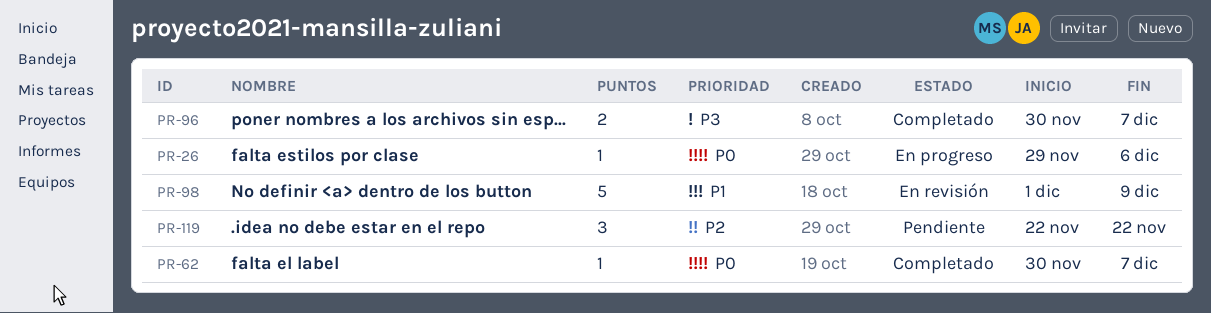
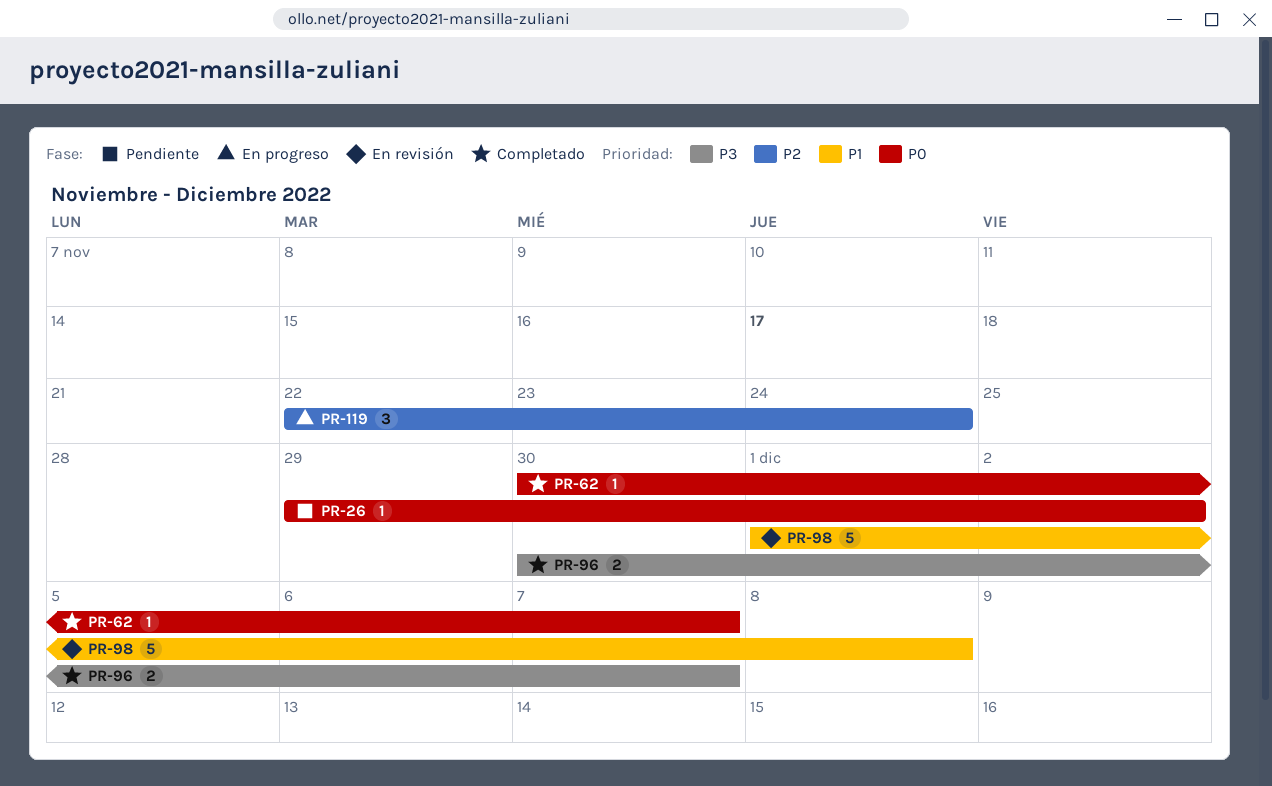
PR-26, status: En progreso -> Pendiente
PR-26, due: Dec 6 -> Dec 2
PR-98, due: Dec 9 -> Dec 8
PR-119, status: Pendiente -> En progreso
PR-119, due: Nov 22 -> Nov 24

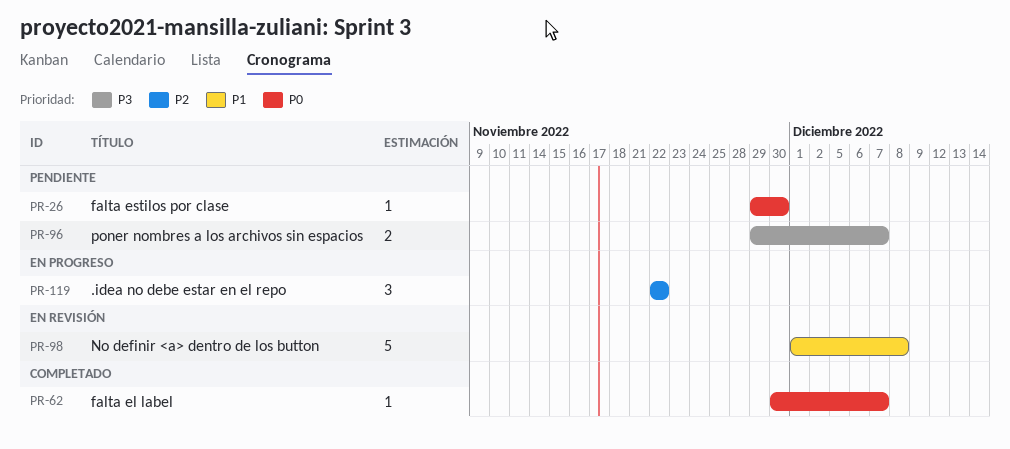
PR-26, due: Dec 2 -> Nov 30
PR-96, status: Completado -> Pendiente
PR-96, start: Nov 30 -> Nov 29
PR-119, due: Nov 24 -> Nov 22

